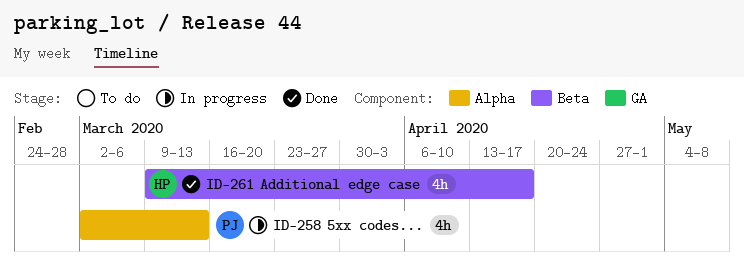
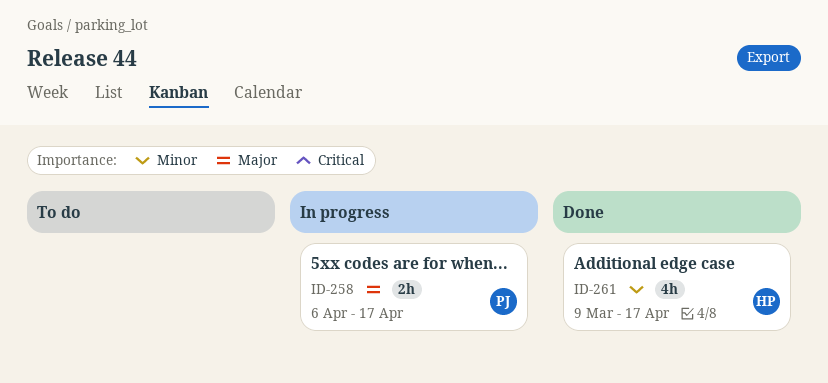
ID-258, estimate: 4h -> 2h
ID-258, start: Mar 2 -> Apr 6
ID-258, due: Mar 13 -> Apr 17

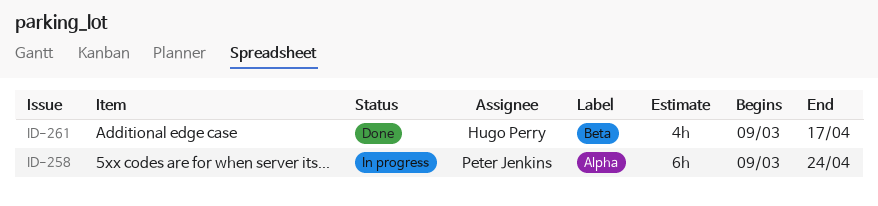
ID-258, estimate: 2h -> 6h
ID-258, start: Apr 6 -> Mar 9
ID-258, due: Apr 17 -> Apr 24

